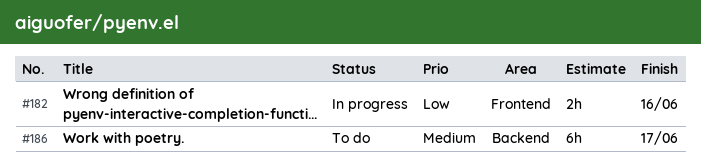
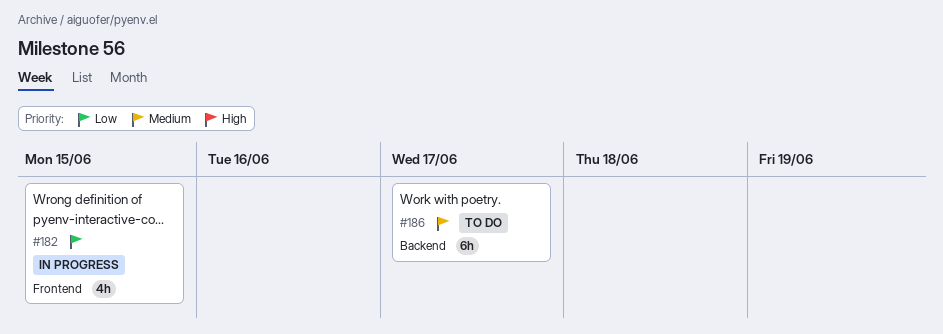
#182, estimate: 2h -> 4h
#182, due: Jun 16 -> Jun 15

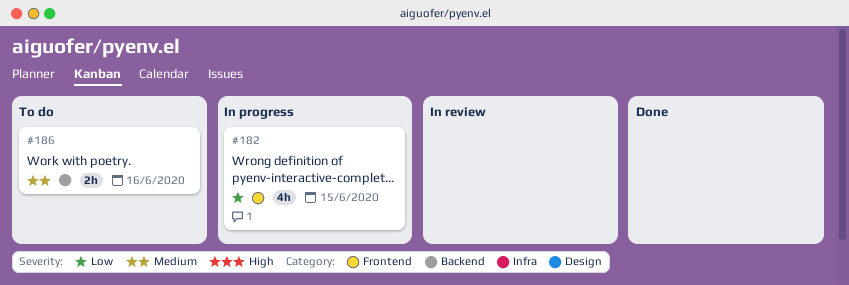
#186, estimate: 6h -> 2h
#186, due: Jun 17 -> Jun 16

